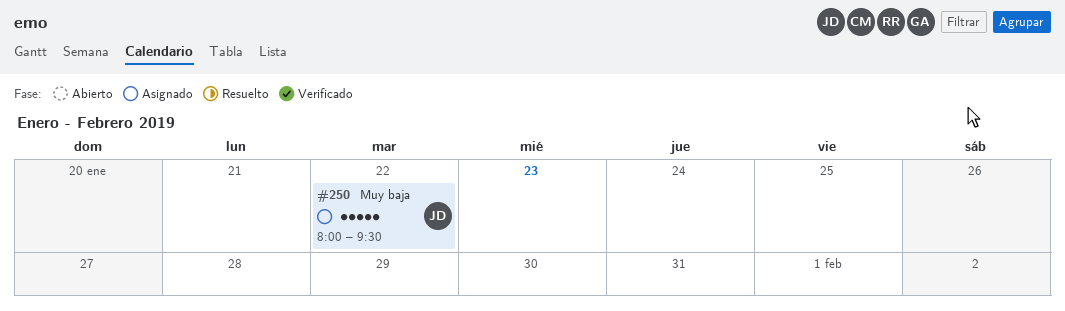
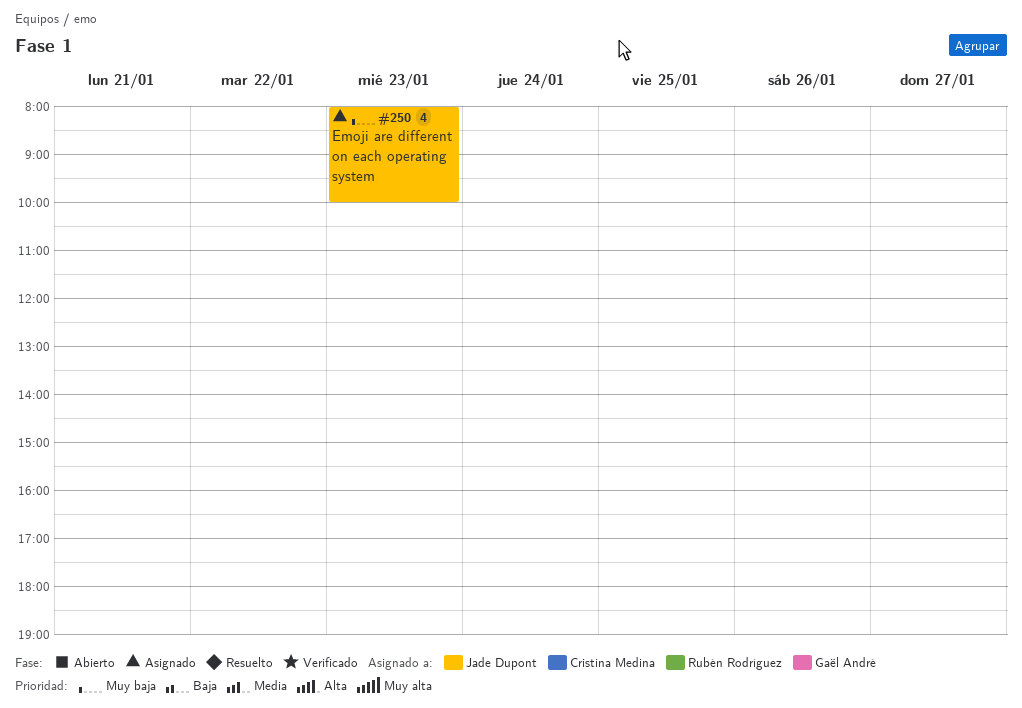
#250, estimate: 5 -> 4
#250, day: Jan 22 -> Jan 23
#250, ends: 09:30 -> 10:00

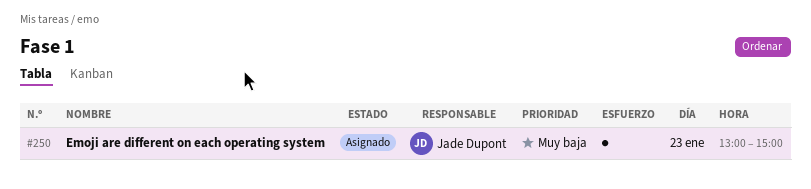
#250, estimate: 4 -> 1
#250, begins: 08:00 -> 13:00
#250, ends: 10:00 -> 15:00

